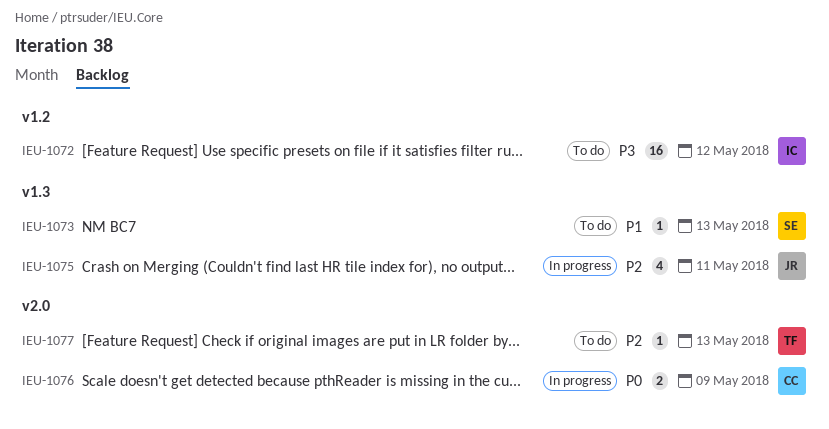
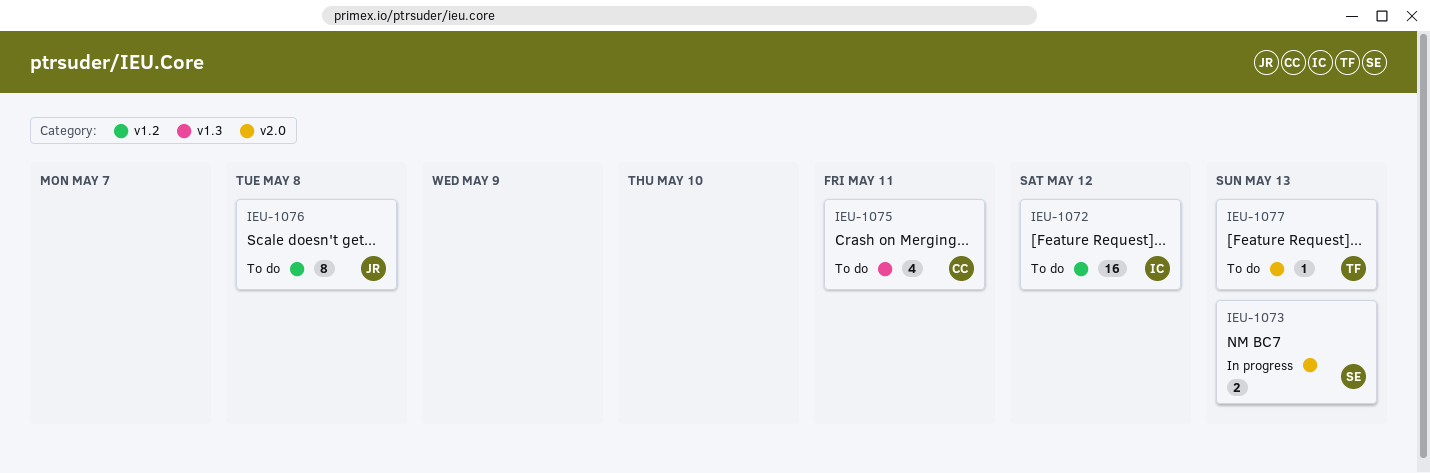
IEU-1073, status: To do -> In progress
IEU-1073, label: v1.3 -> v2.0
IEU-1073, estimate: 1 -> 2
IEU-1075, status: In progress -> To do
IEU-1075, owner: JR -> CC
IEU-1076, status: In progress -> To do
IEU-1076, owner: CC -> JR
IEU-1076, label: v2.0 -> v1.2
IEU-1076, estimate: 2 -> 8
IEU-1076, due: May 9 -> May 8

